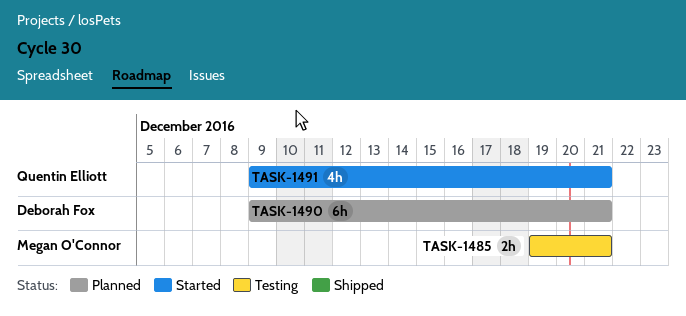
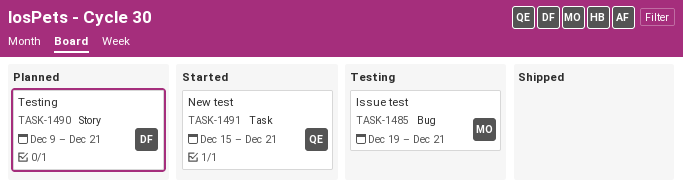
TASK-1491, start: Dec 9 -> Dec 15

